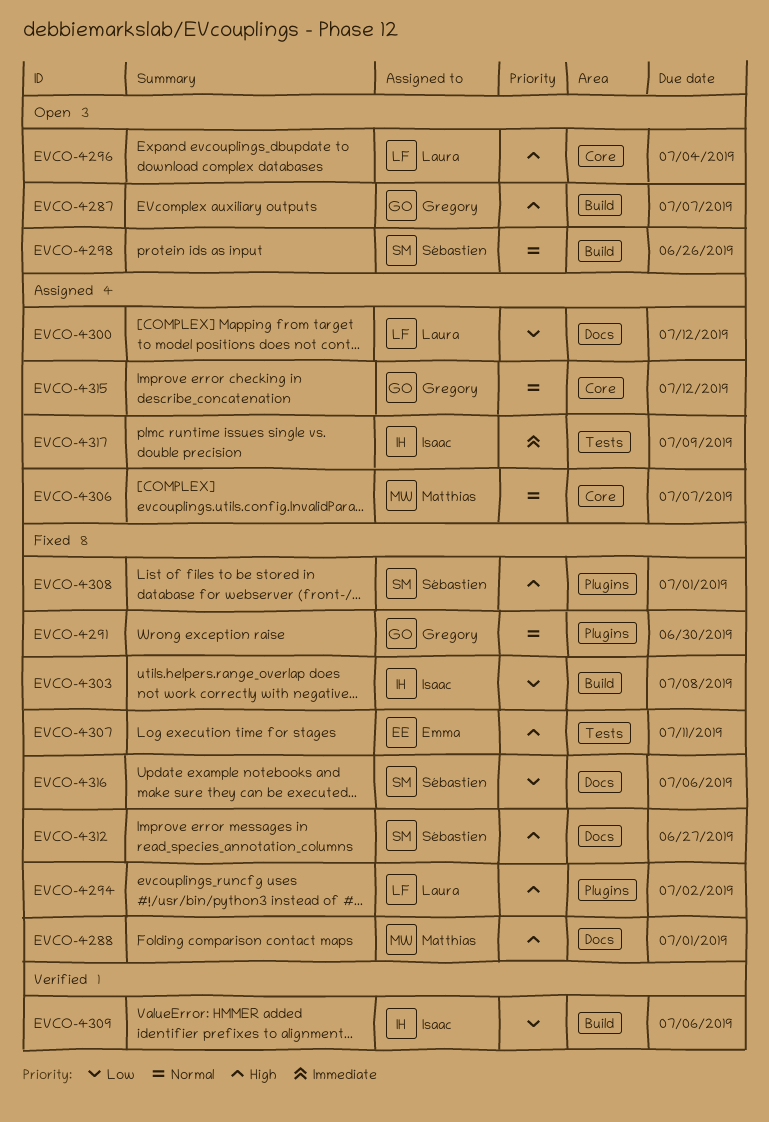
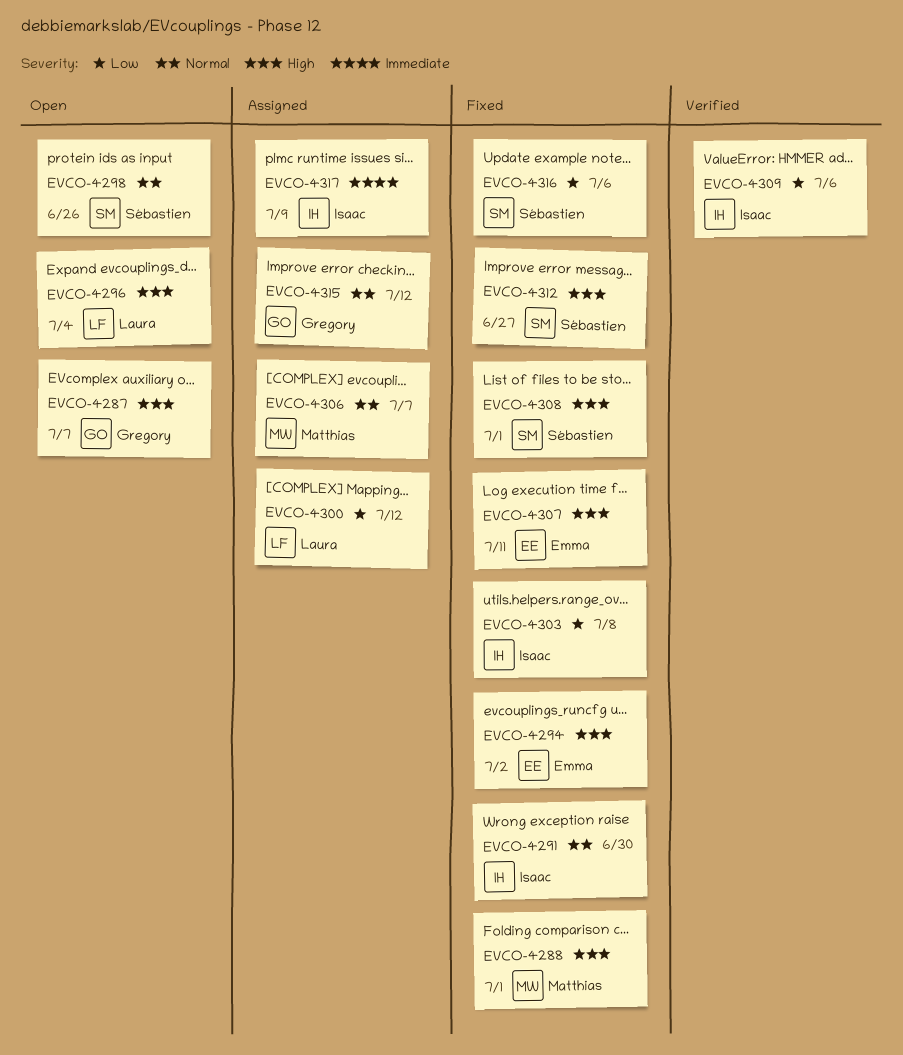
EVCO-4291, owner: Gregory -> Isaac
EVCO-4294, owner: Laura -> Emma

